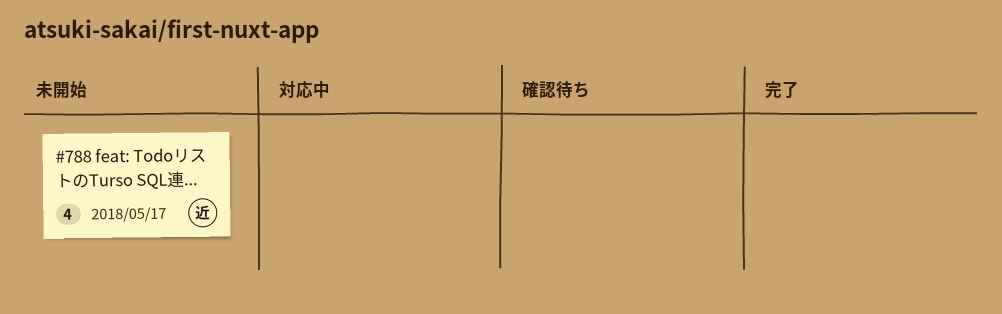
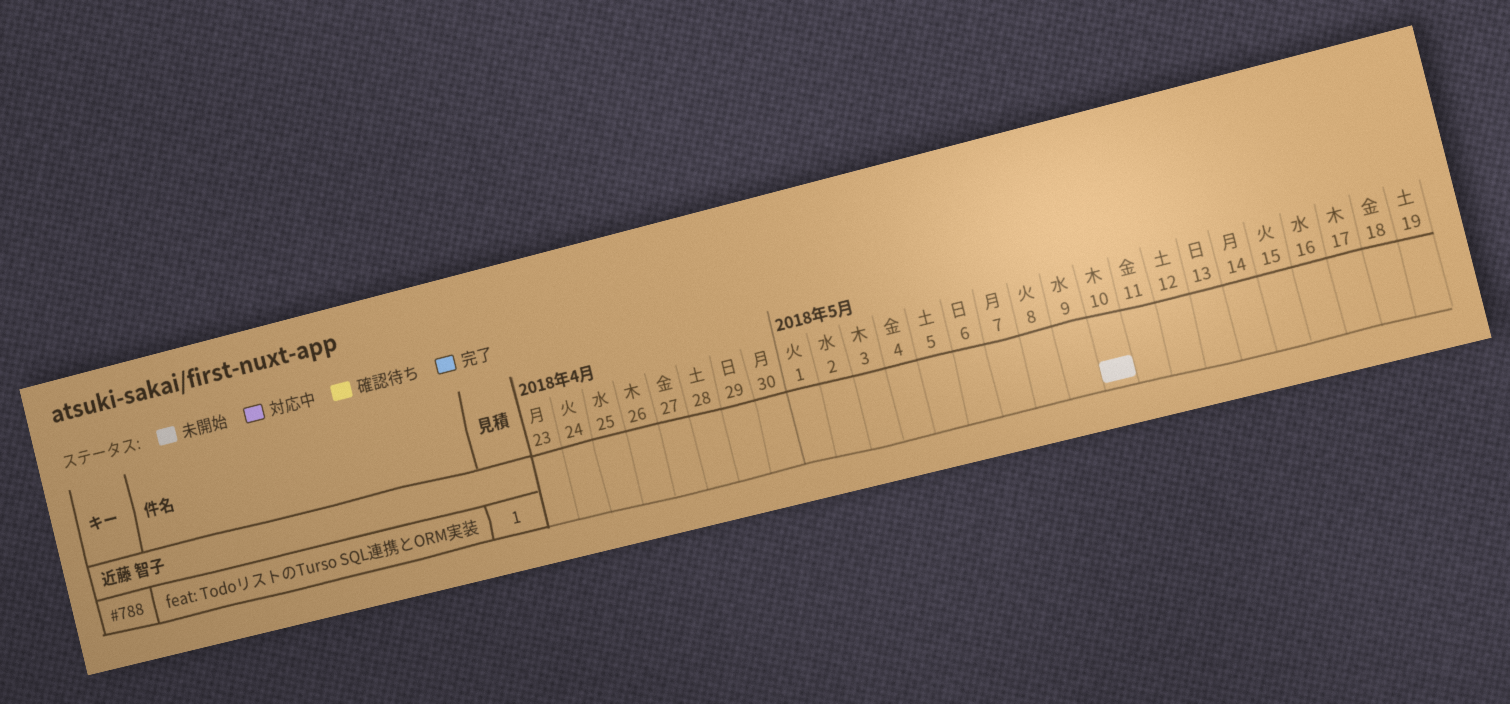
#788, estimate: 4 -> 1
#788, due: May 17 -> May 10

